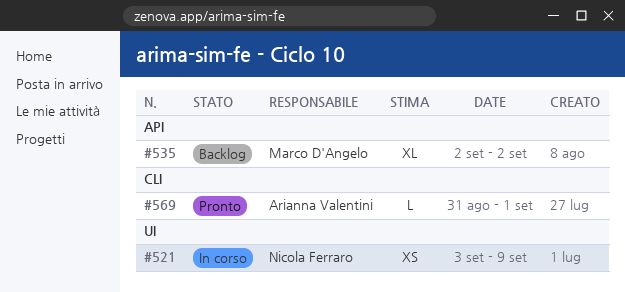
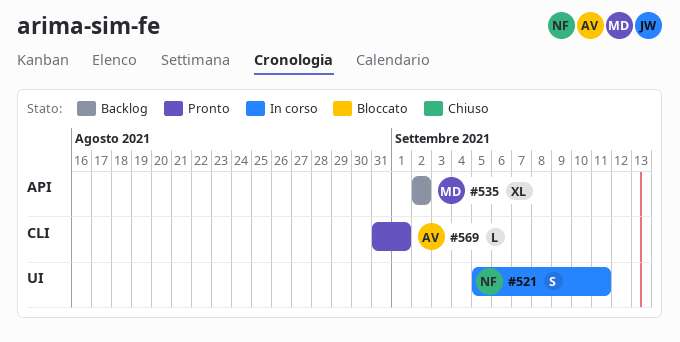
#521, estimate: XS -> S
#521, start: Sep 3 -> Sep 5
#521, due: Sep 9 -> Sep 11

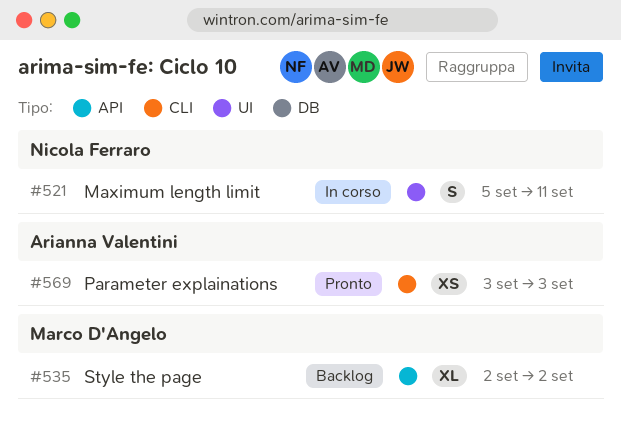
#569, estimate: L -> XS
#569, start: Aug 31 -> Sep 3
#569, due: Sep 1 -> Sep 3

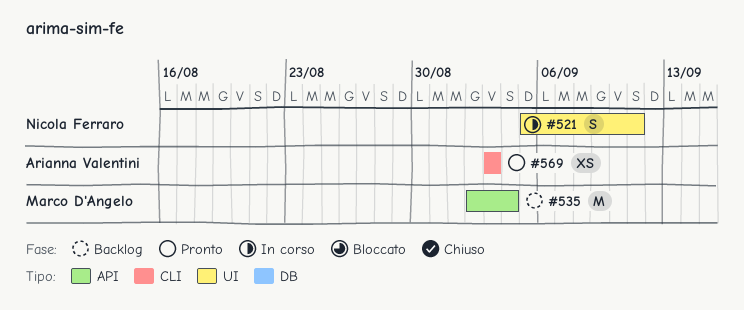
#535, estimate: XL -> M
#535, due: Sep 2 -> Sep 4

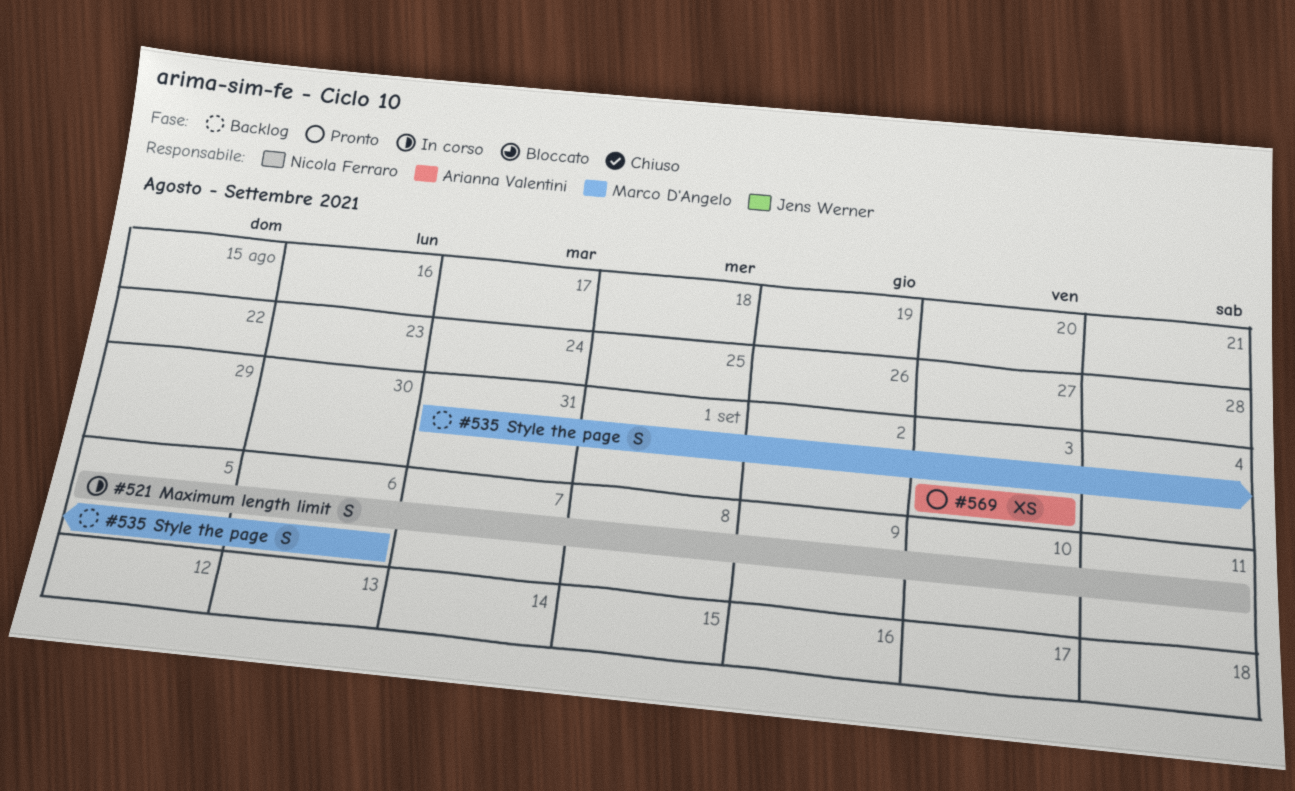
#535, estimate: M -> S
#535, start: Sep 2 -> Aug 31
#535, due: Sep 4 -> Sep 6

